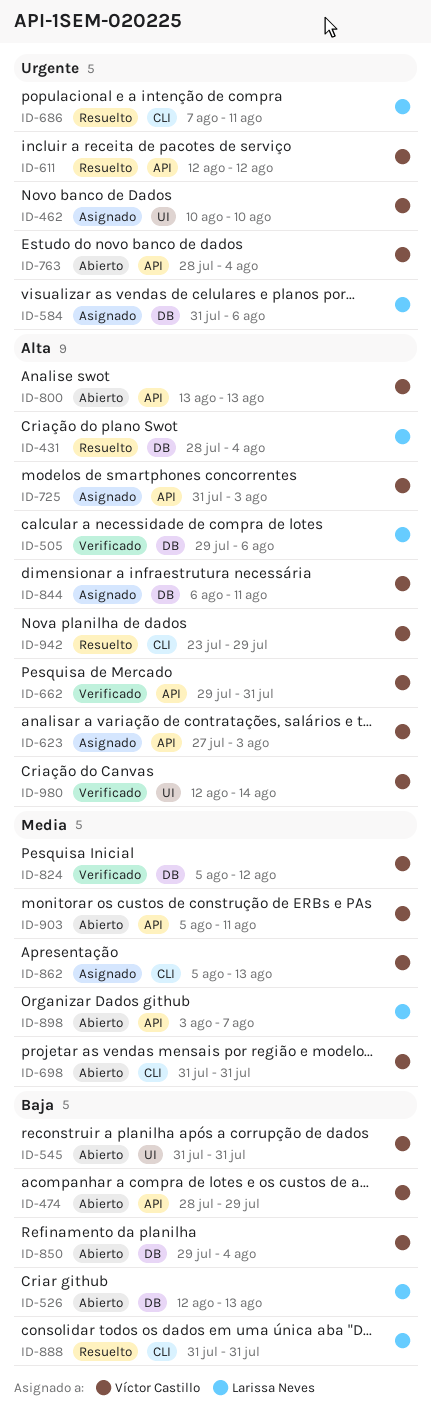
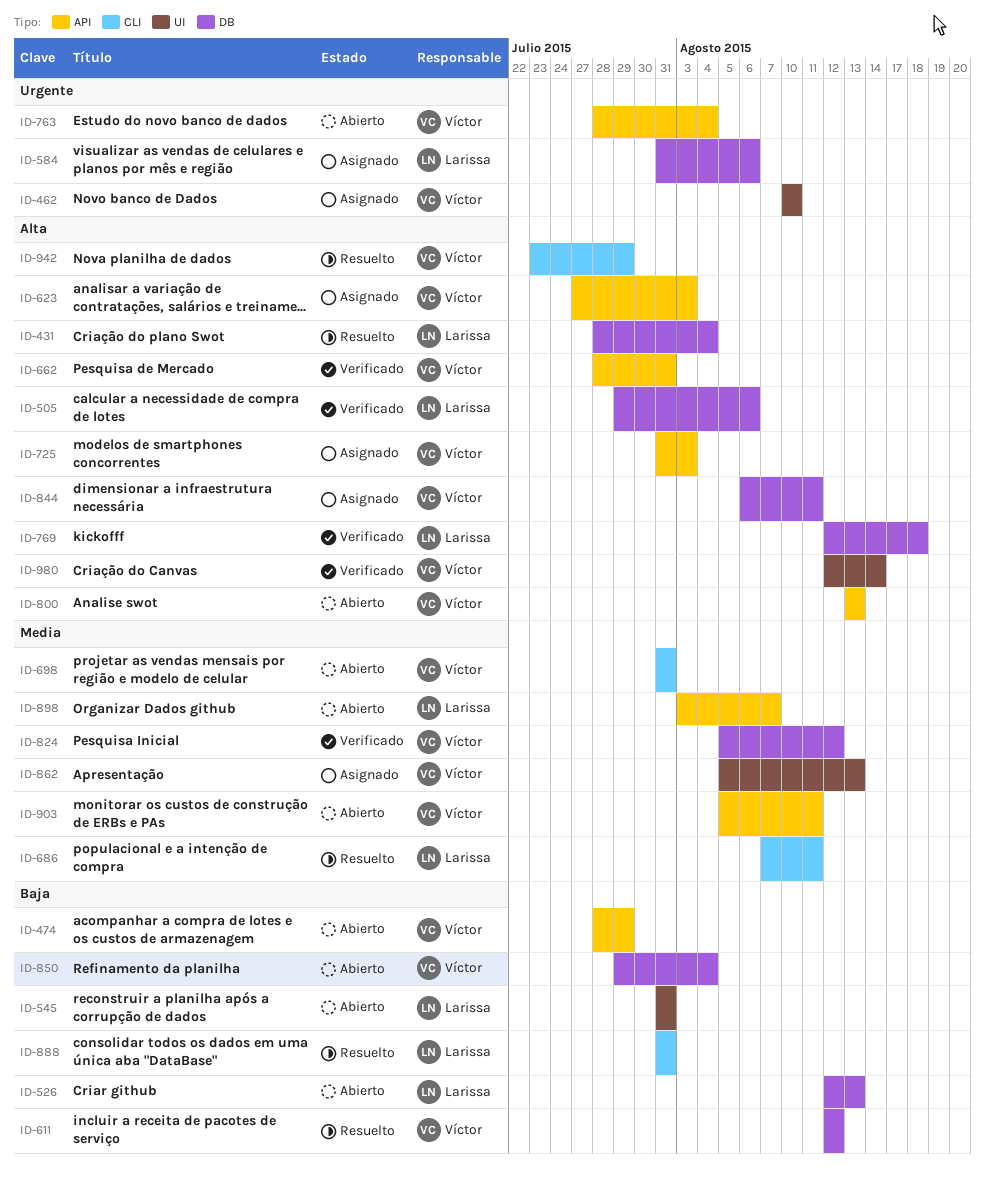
ID-545, owner: Víctor Castillo -> Larissa Neves
ID-611, priority: Urgente -> Baja
ID-611, label: API -> DB
ID-662, start: Jul 29 -> Jul 28
ID-686, priority: Urgente -> Media
ID-769: none -> present
ID-862, label: CLI -> UI

